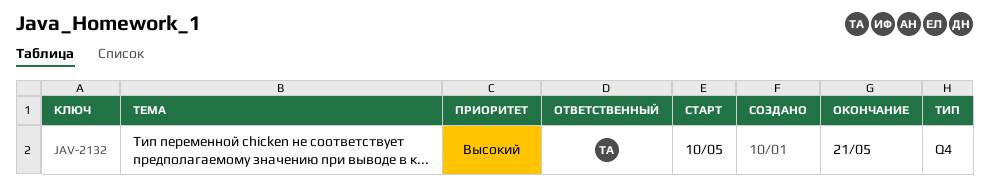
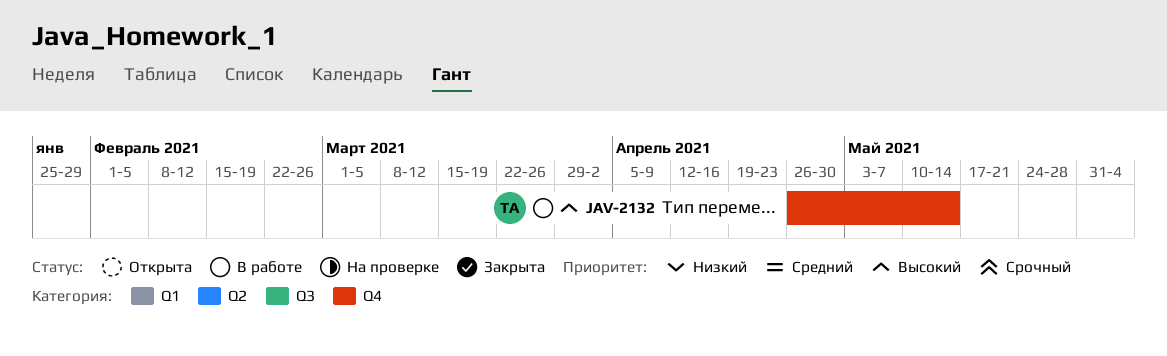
JAV-2132, start: May 10 -> Apr 26
JAV-2132, due: May 21 -> May 14

